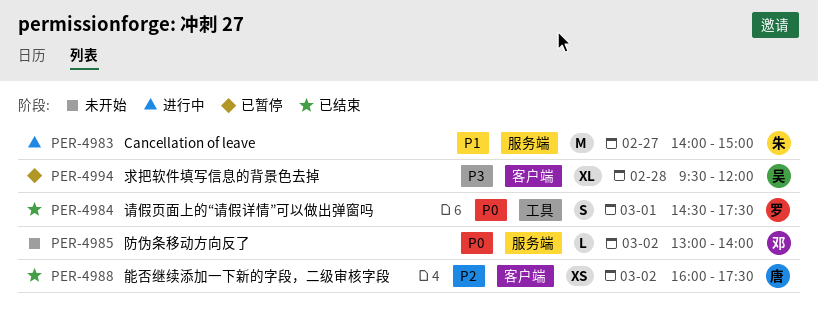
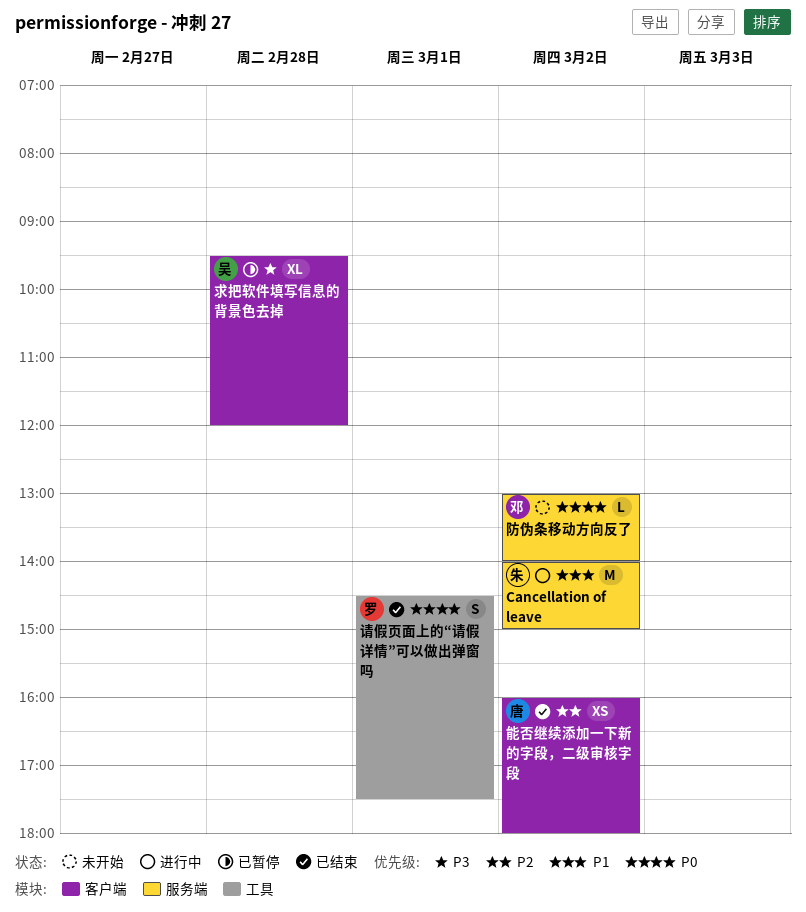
Cancellation of leave, day: Feb 27 -> Mar 2
能否继续添加一下新的字段，二级审核字段, ends: 17:30 -> 18:00

